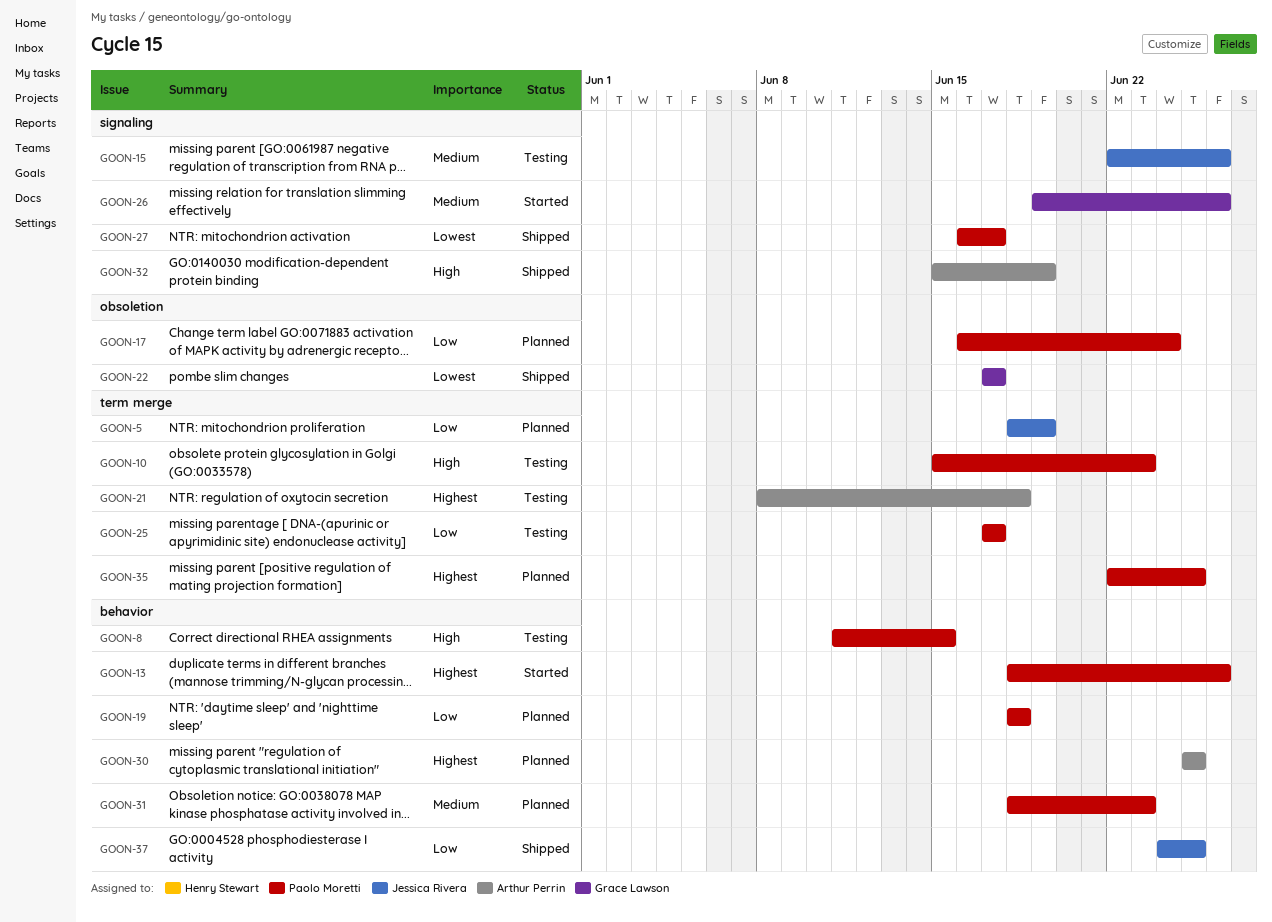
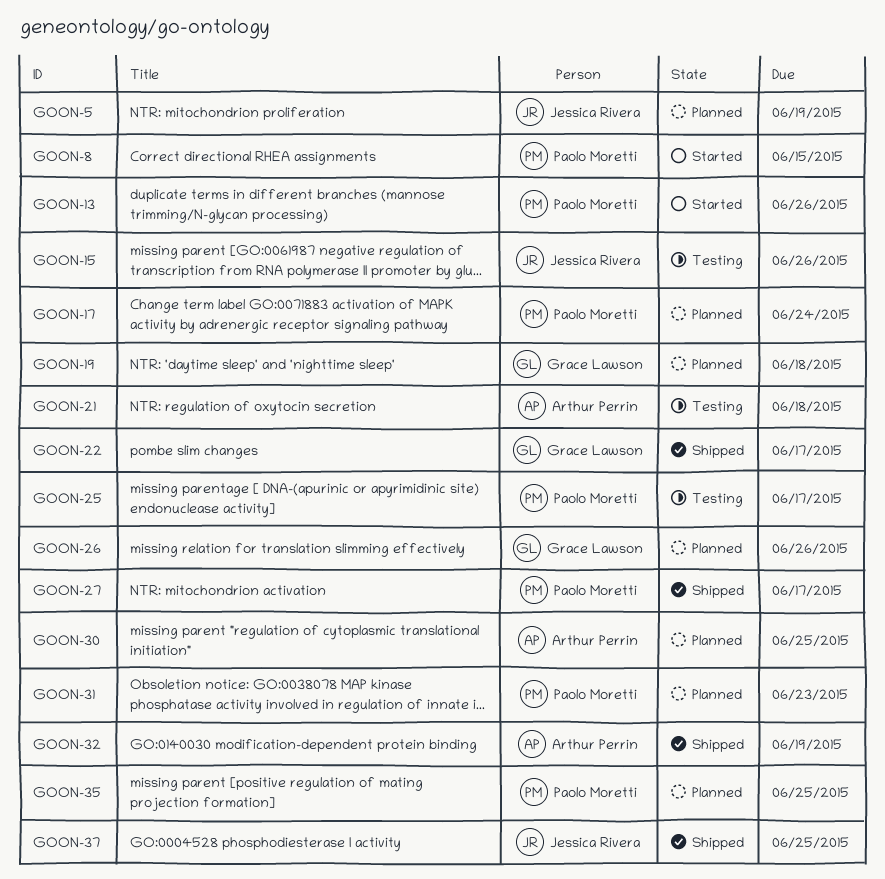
GOON-8, status: Testing -> Started
GOON-10: present -> none
GOON-19, owner: Paolo Moretti -> Grace Lawson
GOON-26, status: Started -> Planned

